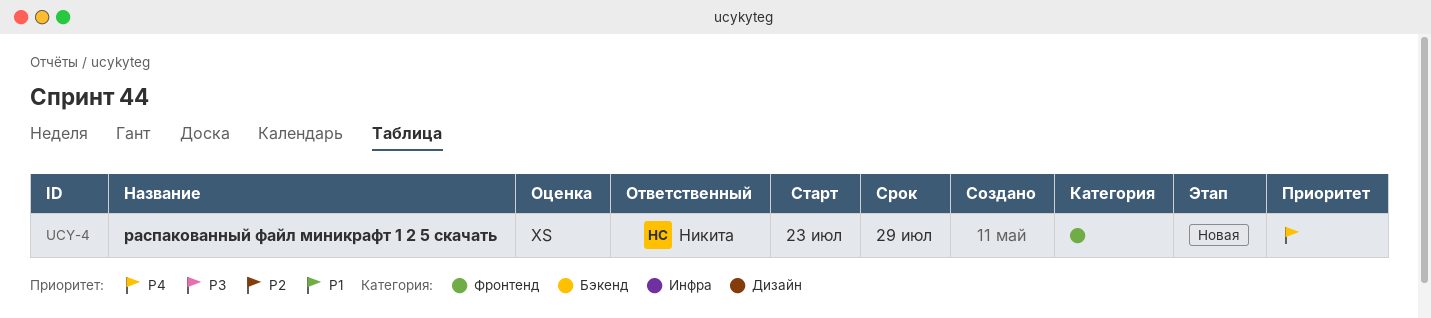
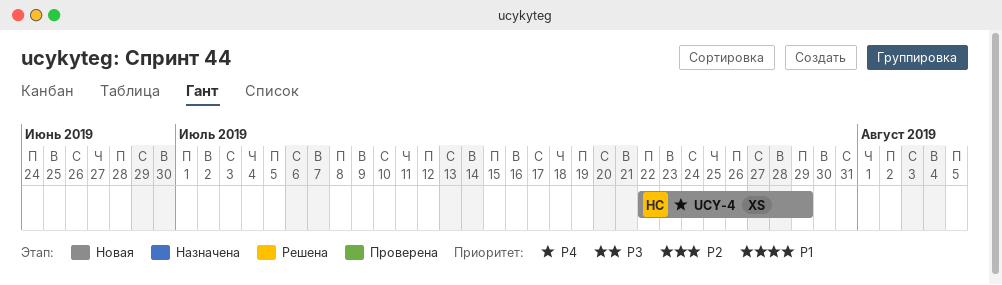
UCY-4, start: Jul 23 -> Jul 22

